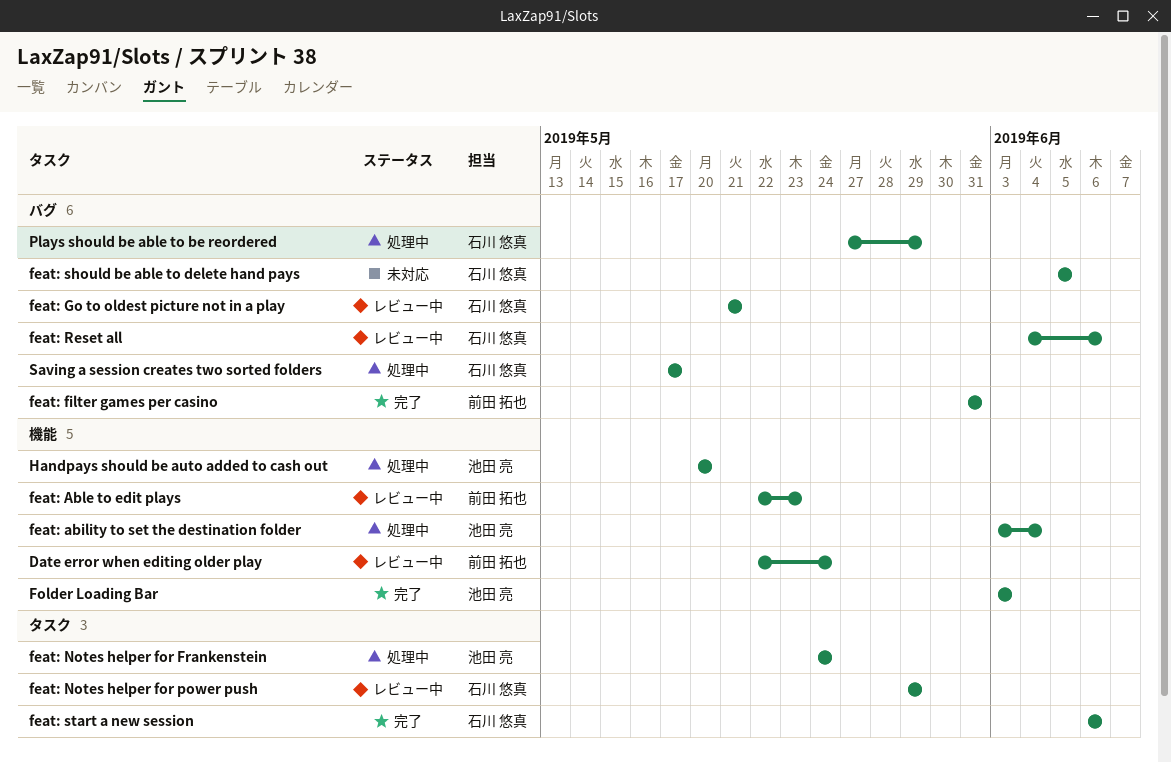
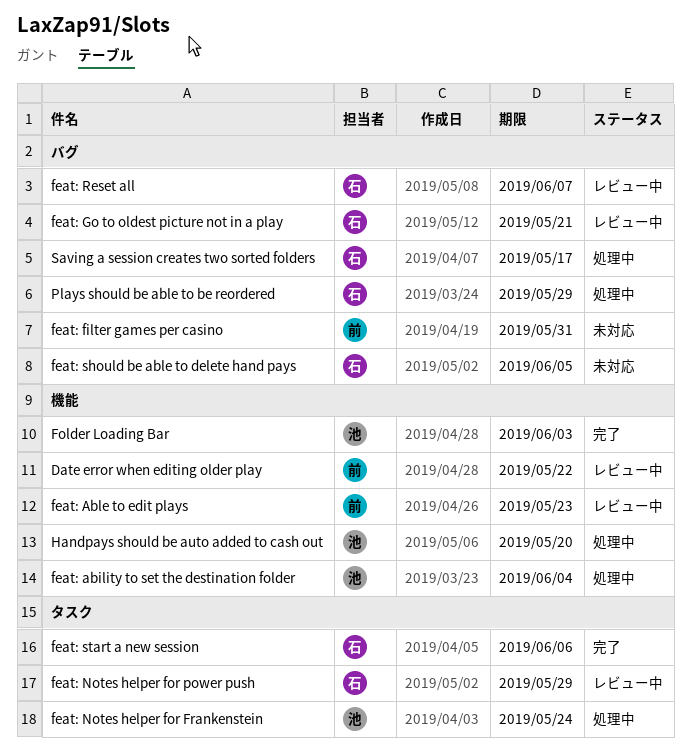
Date error when editing older play, due: May 24 -> May 22
feat: filter games per casino, status: 完了 -> 未対応
feat: Reset all, due: Jun 6 -> Jun 7

